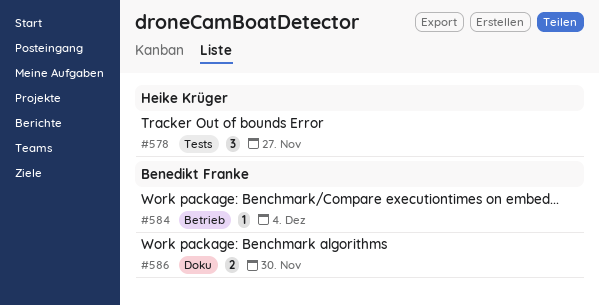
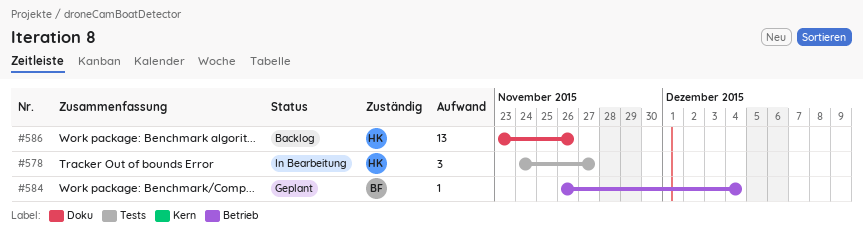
#586, owner: Benedikt Franke -> Heike Krüger
#586, estimate: 2 -> 13
#586, due: Nov 30 -> Nov 26

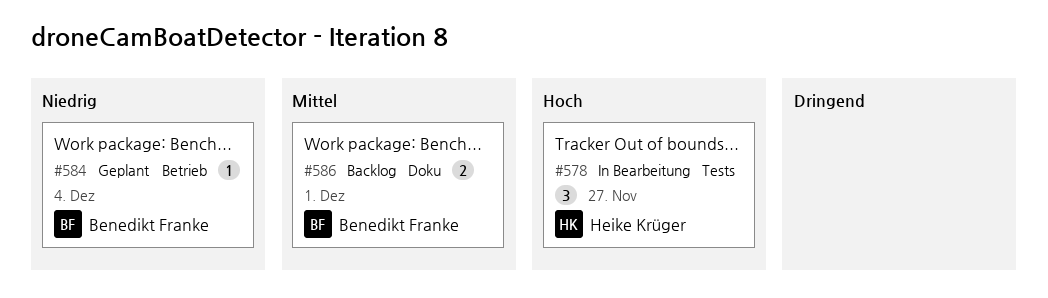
#586, owner: Heike Krüger -> Benedikt Franke
#586, estimate: 13 -> 2
#586, due: Nov 26 -> Dec 1

